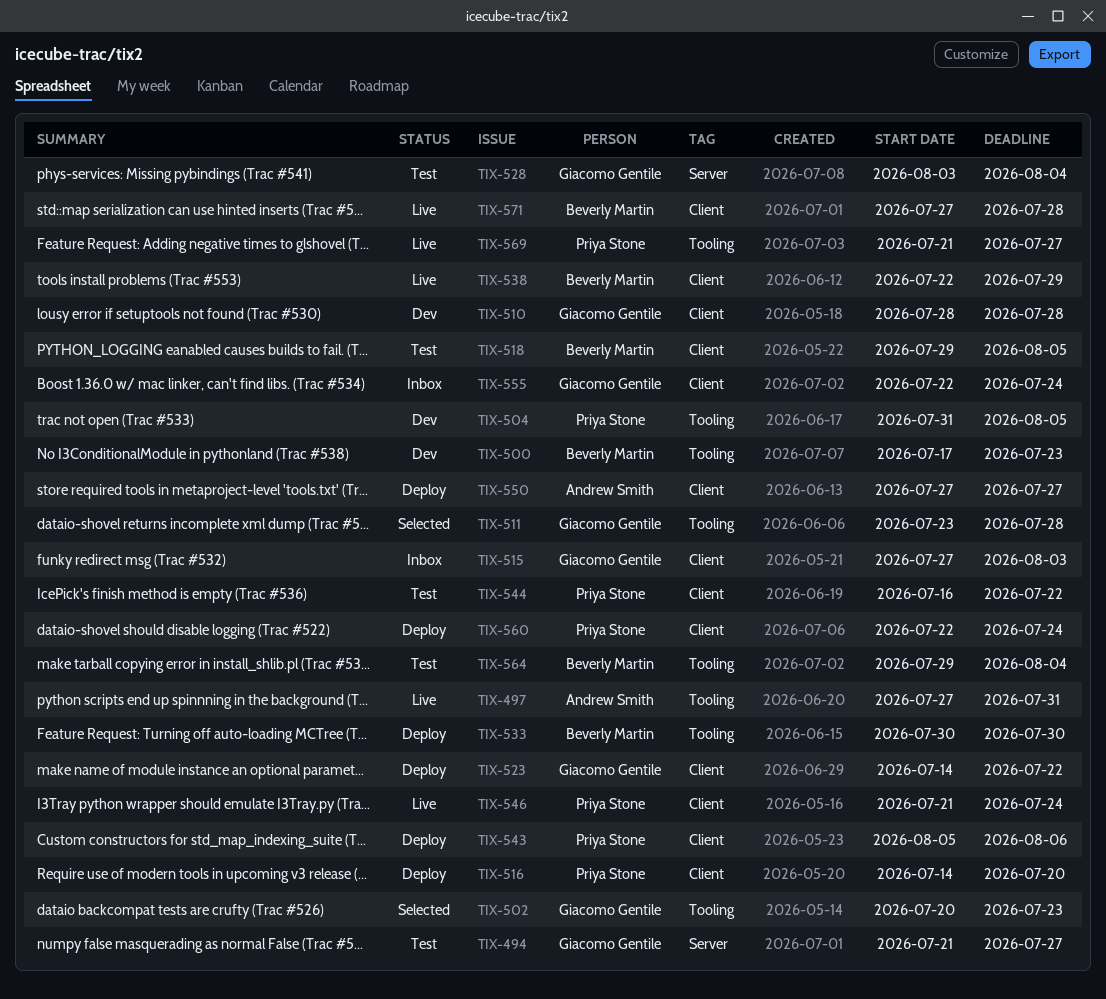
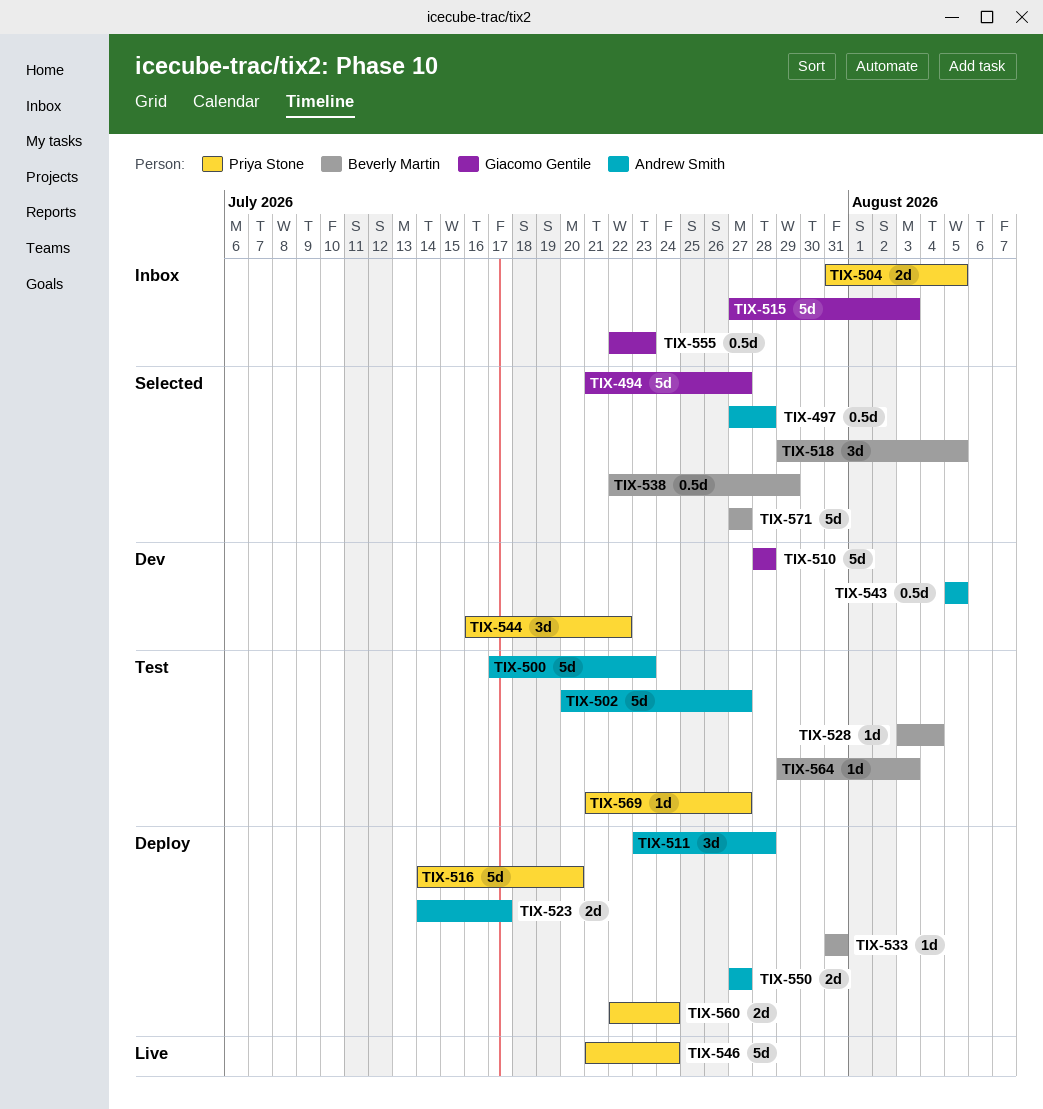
TIX-494, status: Test -> Selected
TIX-497, status: Live -> Selected
TIX-497, due: Jul 31 -> Jul 28
TIX-500, status: Dev -> Test
TIX-500, owner: Beverly Martin -> Andrew Smith
TIX-502, status: Selected -> Test
TIX-502, owner: Giacomo Gentile -> Andrew Smith
TIX-502, due: Jul 23 -> Jul 27
TIX-504, status: Dev -> Inbox
TIX-511, status: Selected -> Deploy
TIX-511, owner: Giacomo Gentile -> Andrew Smith
TIX-518, status: Test -> Selected
TIX-523, owner: Giacomo Gentile -> Andrew Smith
TIX-523, due: Jul 22 -> Jul 17
TIX-528, owner: Giacomo Gentile -> Beverly Martin
TIX-533, start: Jul 30 -> Jul 31
TIX-533, due: Jul 30 -> Jul 31
TIX-538, status: Live -> Selected
TIX-543, status: Deploy -> Dev
TIX-543, owner: Priya Stone -> Andrew Smith
TIX-543, due: Aug 6 -> Aug 5
TIX-544, status: Test -> Dev
TIX-555, due: Jul 24 -> Jul 23
TIX-564, due: Aug 4 -> Aug 3
TIX-569, status: Live -> Test
TIX-571, status: Live -> Selected
TIX-571, due: Jul 28 -> Jul 27

